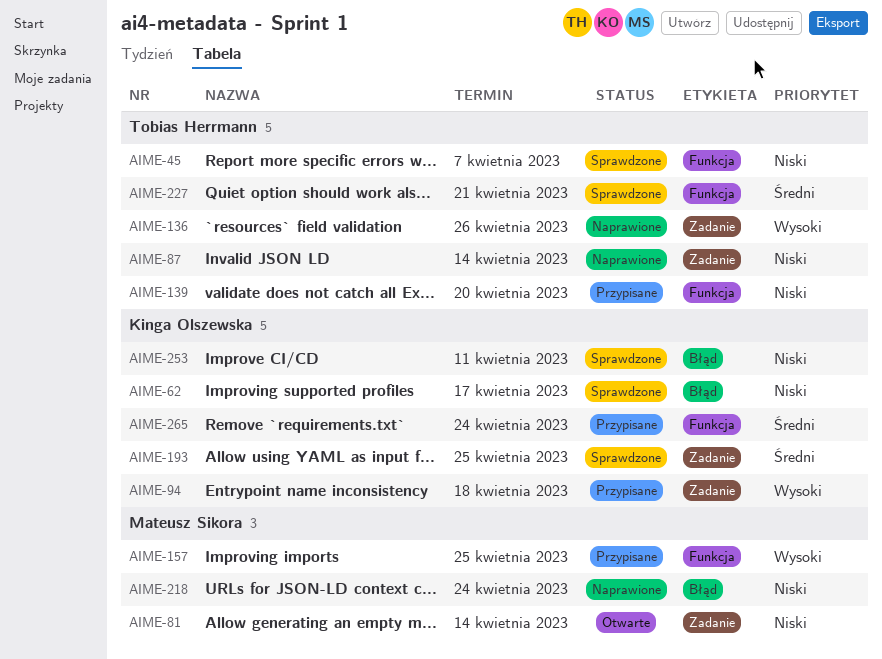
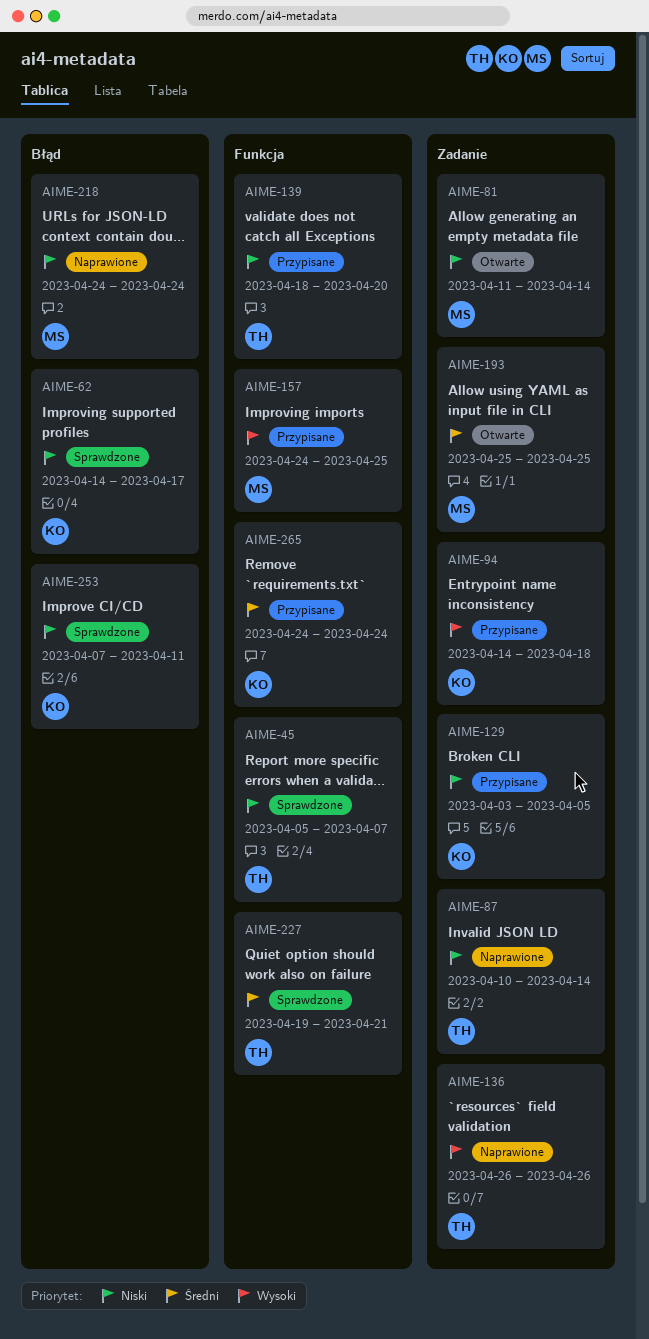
AIME-129: none -> present
AIME-193, status: Sprawdzone -> Otwarte
AIME-193, owner: Kinga Olszewska -> Mateusz Sikora

